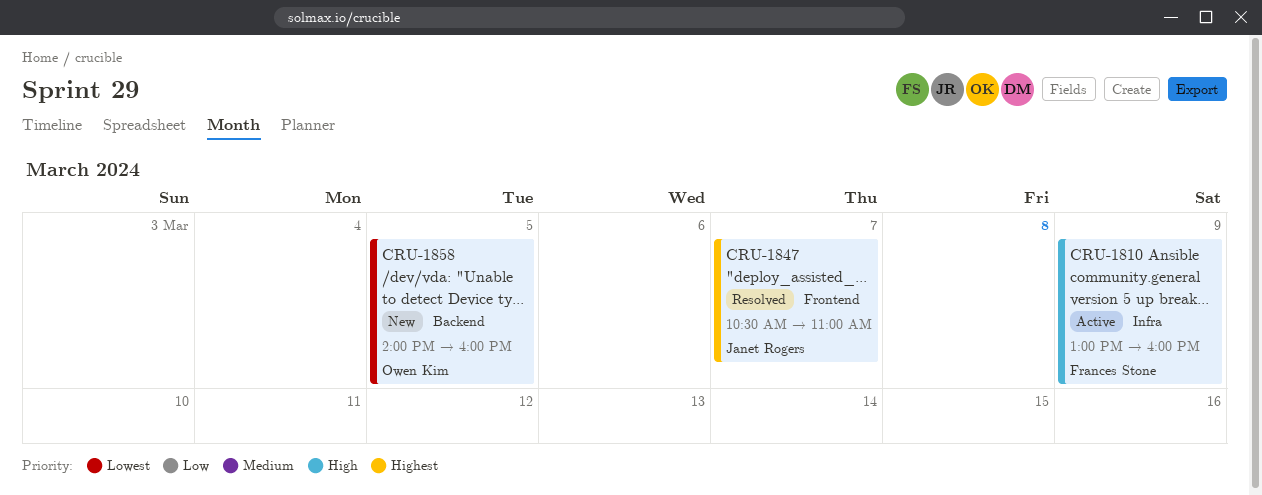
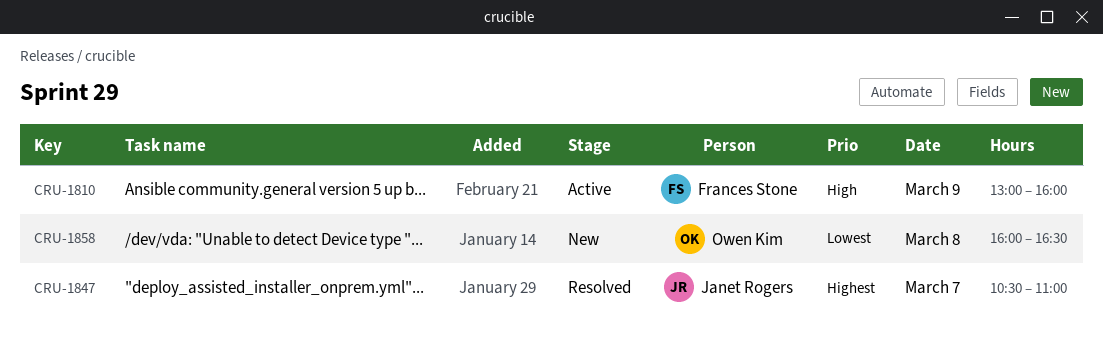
CRU-1858, day: Mar 5 -> Mar 8
CRU-1858, begins: 14:00 -> 16:00
CRU-1858, ends: 16:00 -> 16:30

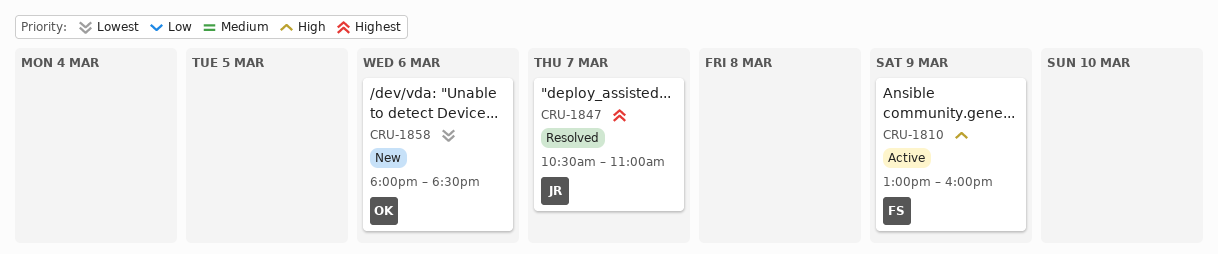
CRU-1858, day: Mar 8 -> Mar 6
CRU-1858, begins: 16:00 -> 18:00
CRU-1858, ends: 16:30 -> 18:30

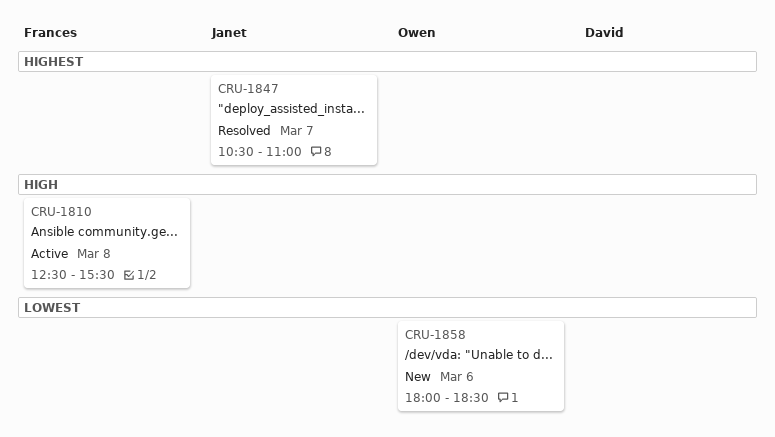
CRU-1810, day: Mar 9 -> Mar 8
CRU-1810, begins: 13:00 -> 12:30
CRU-1810, ends: 16:00 -> 15:30

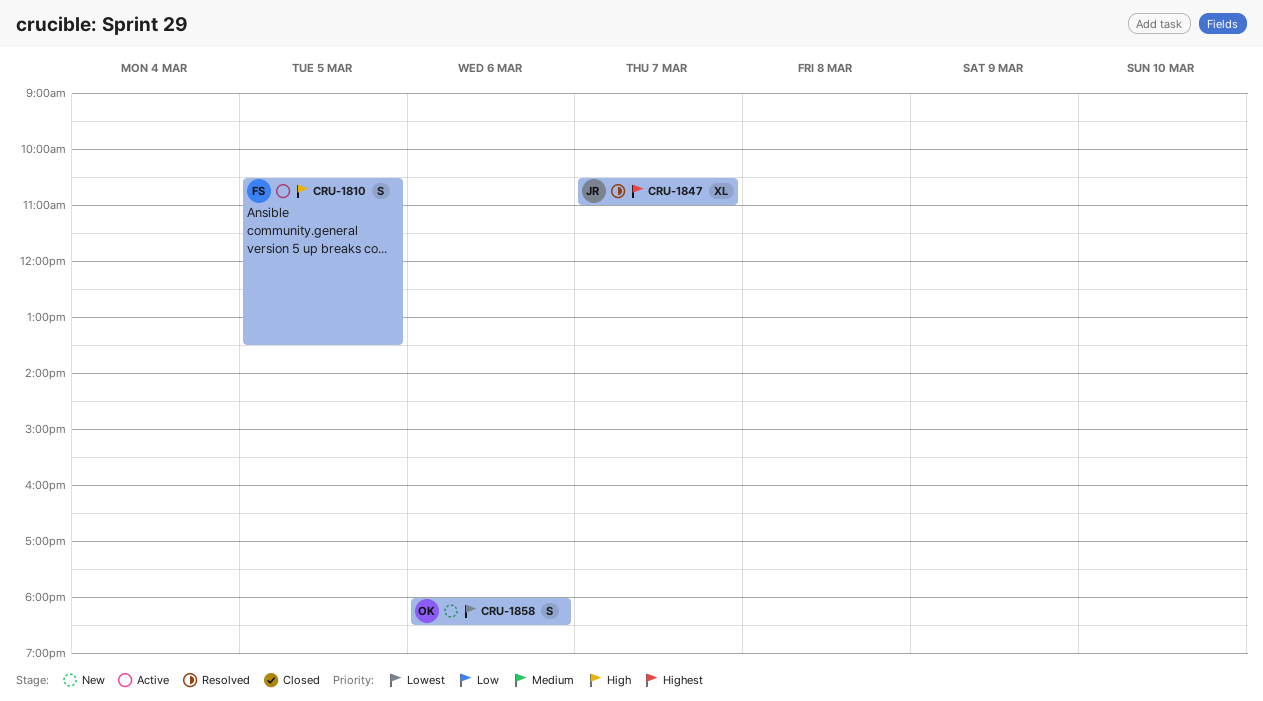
CRU-1810, day: Mar 8 -> Mar 5
CRU-1810, begins: 12:30 -> 10:30
CRU-1810, ends: 15:30 -> 13:30

